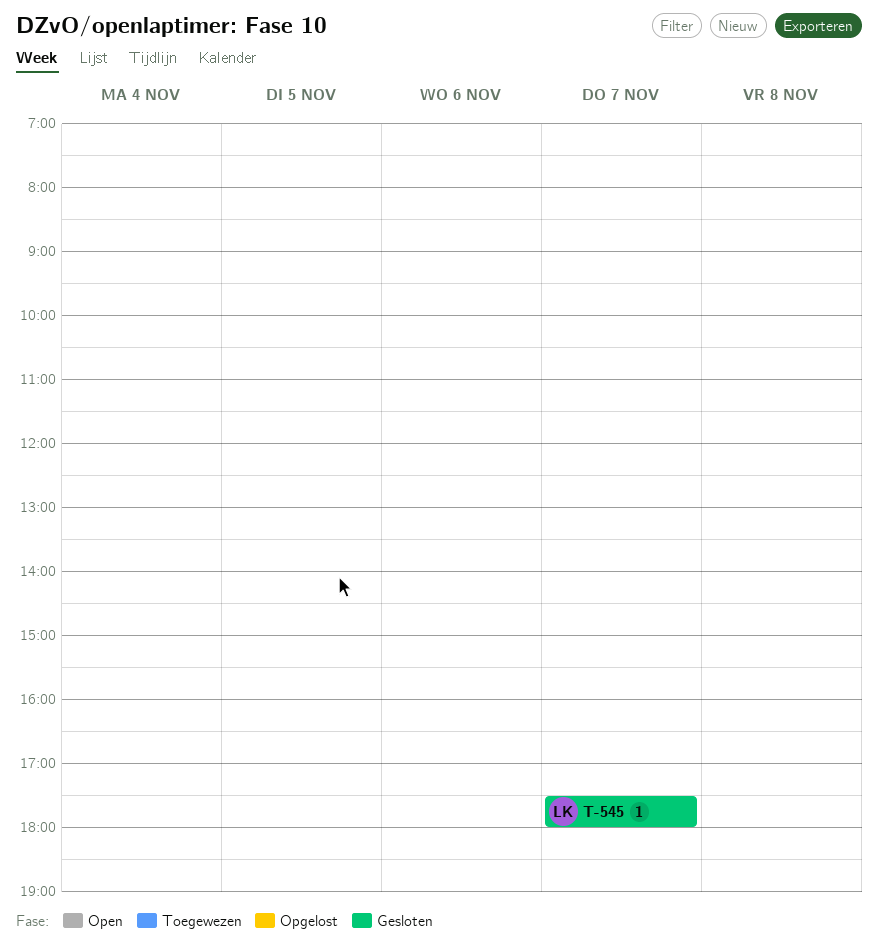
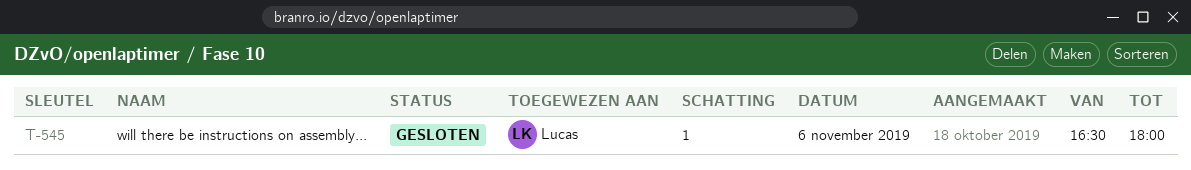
T-545, day: Nov 7 -> Nov 6
T-545, begins: 17:30 -> 16:30

